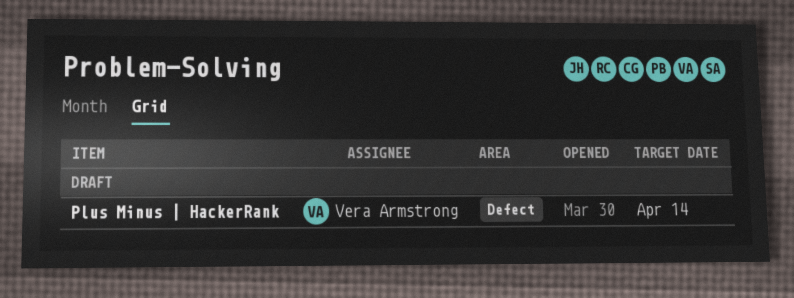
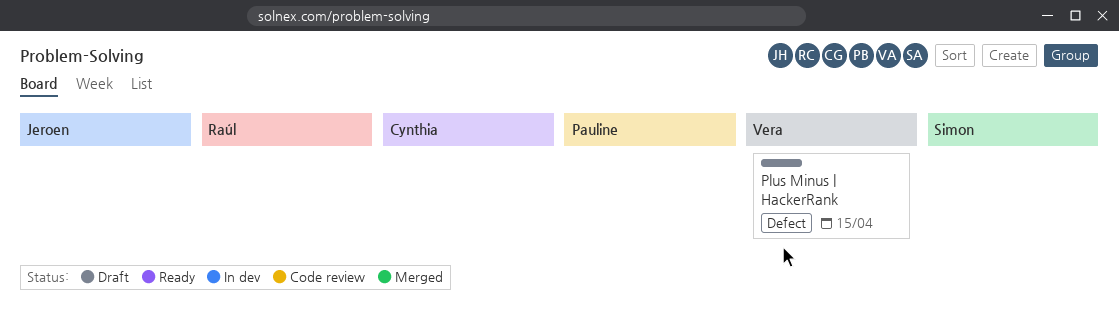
Plus Minus | HackerRank, due: Apr 14 -> Apr 15

